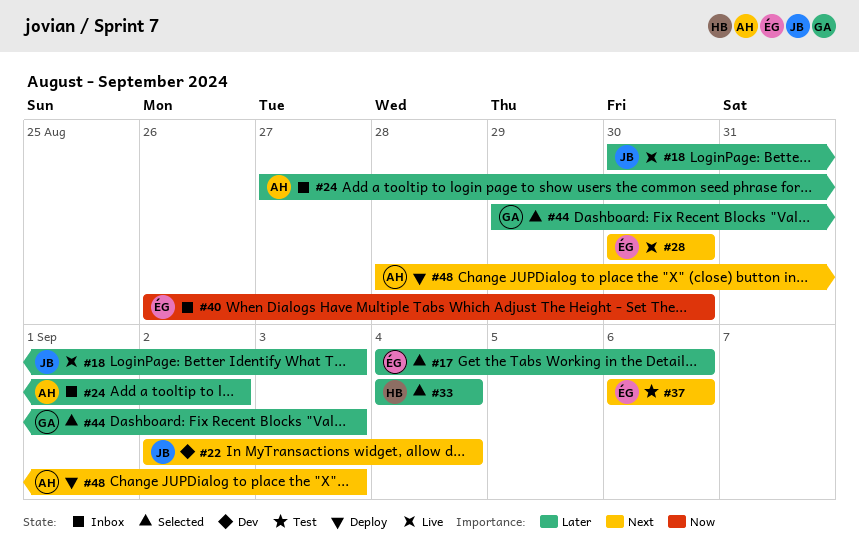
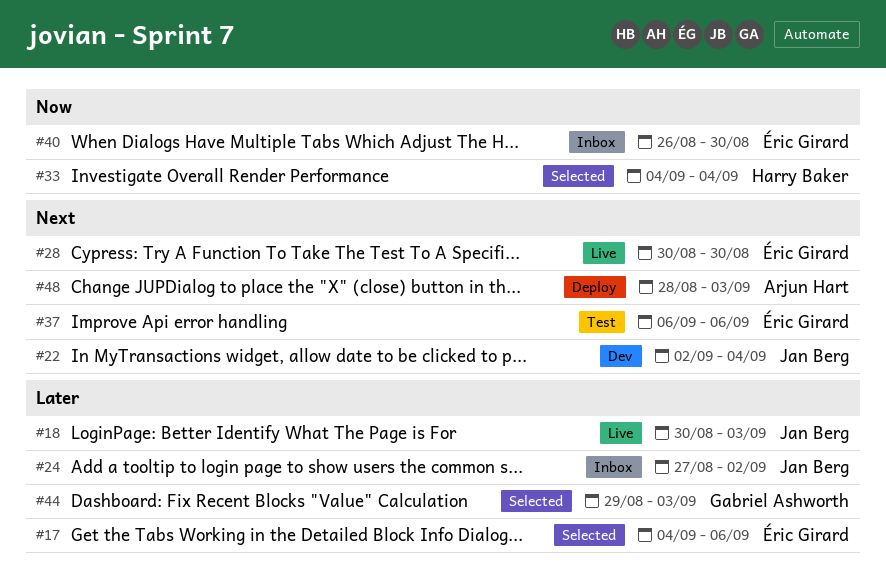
#24, owner: Arjun Hart -> Jan Berg
#33, priority: Later -> Now

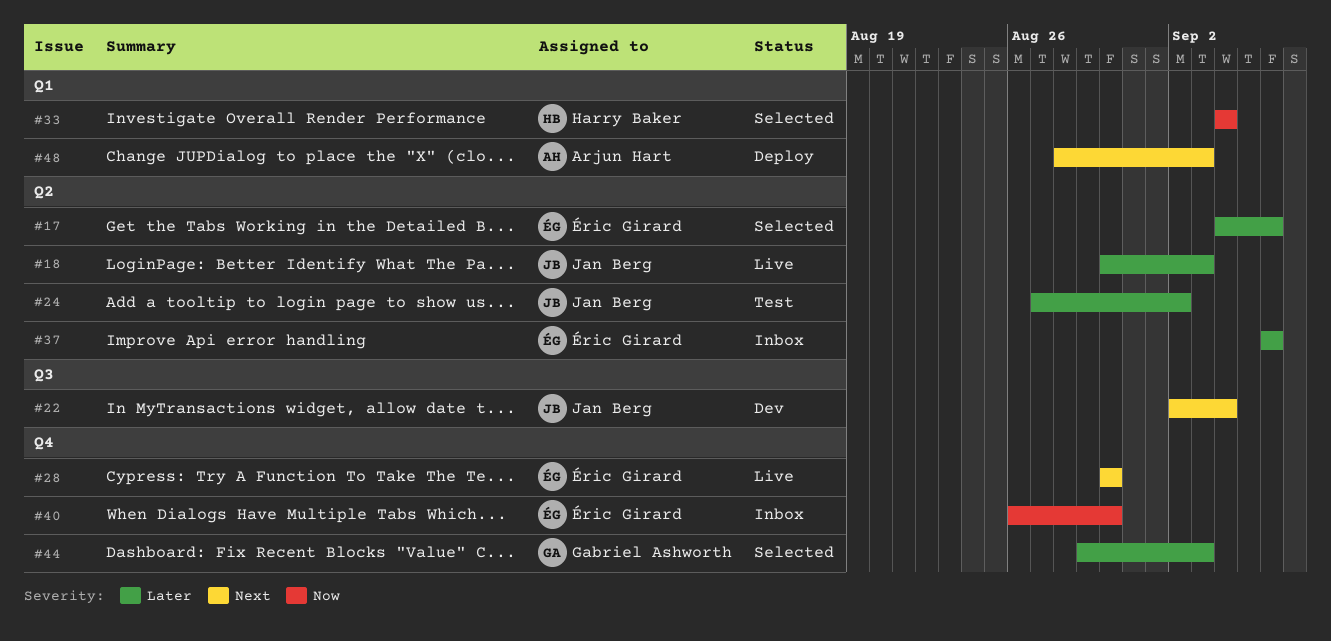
#24, status: Inbox -> Test
#37, status: Test -> Inbox
#37, priority: Next -> Later

